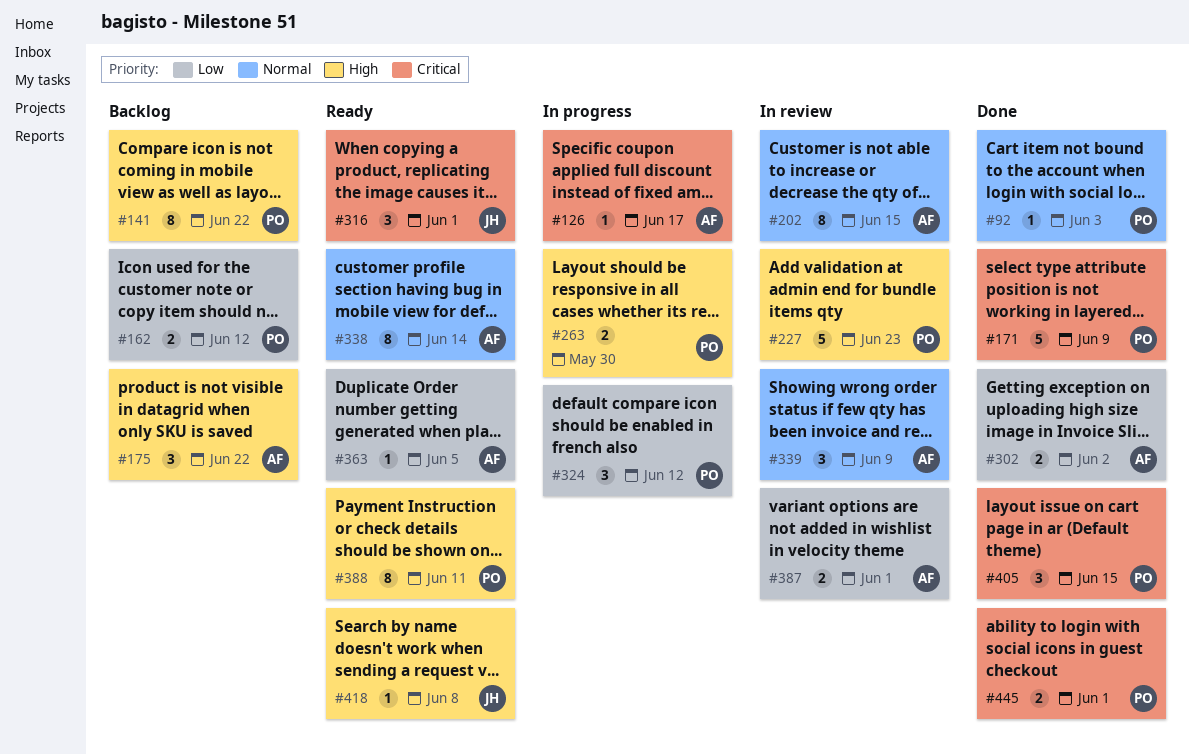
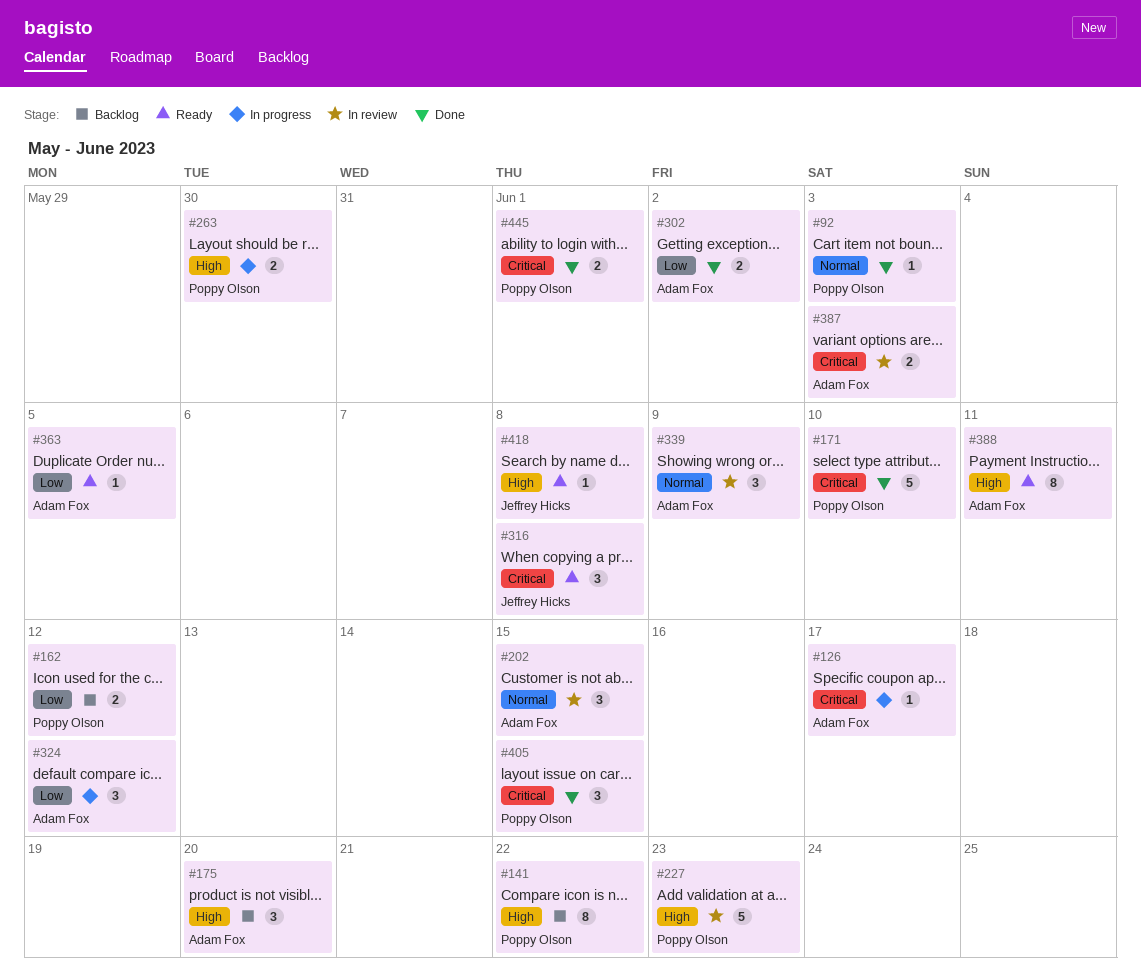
#171, due: Jun 9 -> Jun 10
#175, due: Jun 22 -> Jun 20
#202, estimate: 8 -> 3
#316, due: Jun 1 -> Jun 8
#324, owner: Poppy Olson -> Adam Fox
#338: present -> none
#387, priority: Low -> Critical
#387, due: Jun 1 -> Jun 3
#388, owner: Poppy Olson -> Adam Fox

